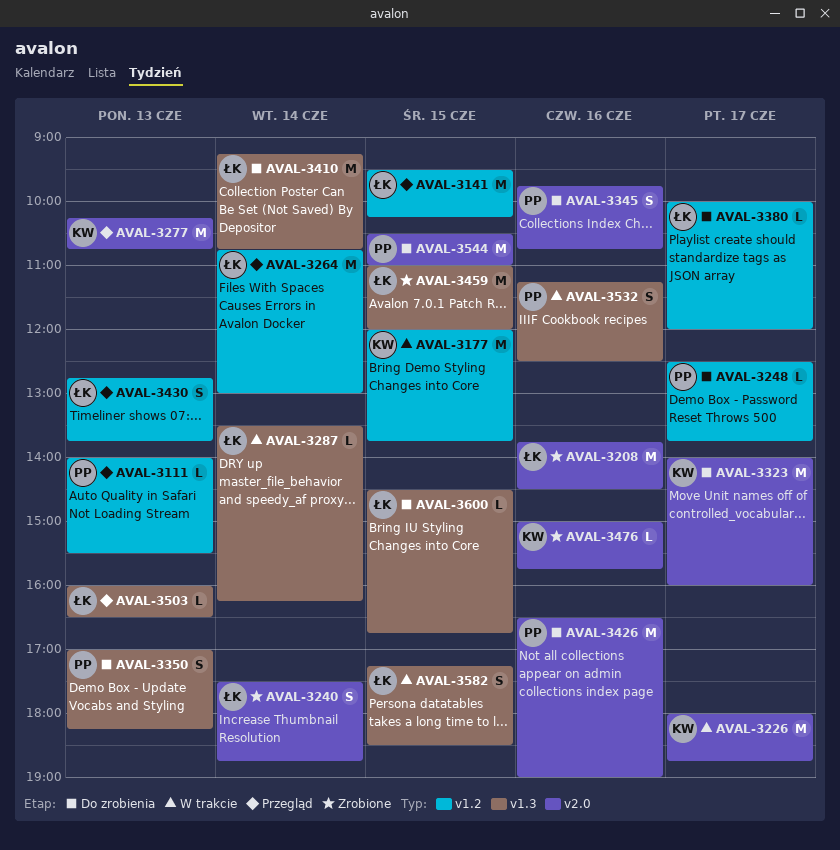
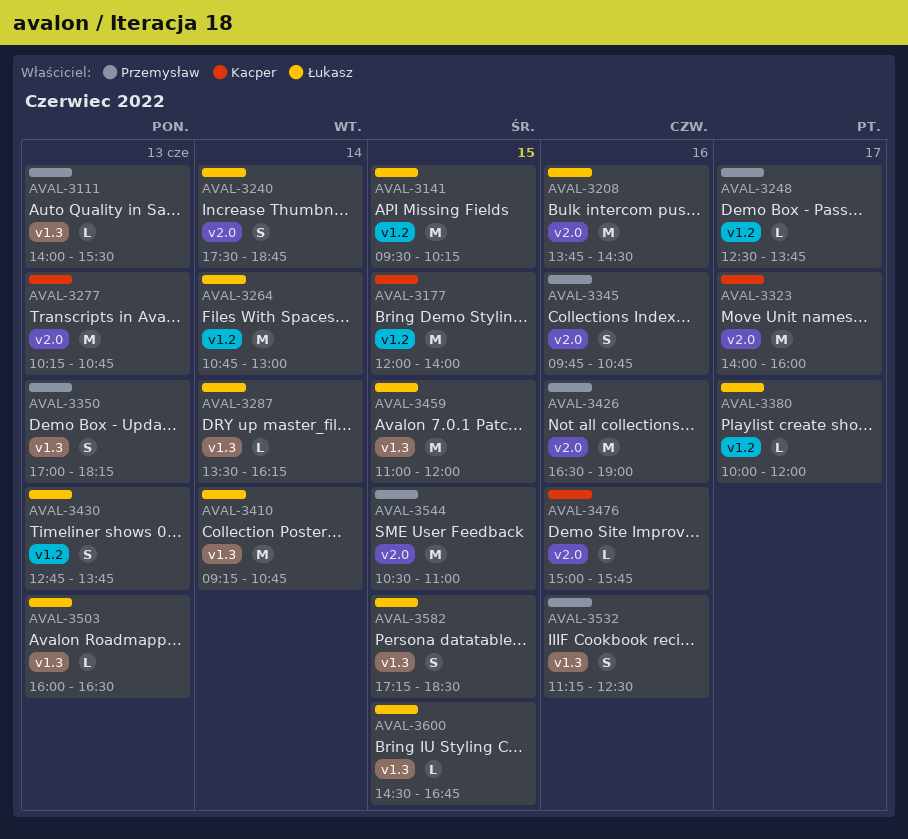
AVAL-3111, label: v1.2 -> v1.3
AVAL-3177, ends: 13:45 -> 14:00
AVAL-3226: present -> none

